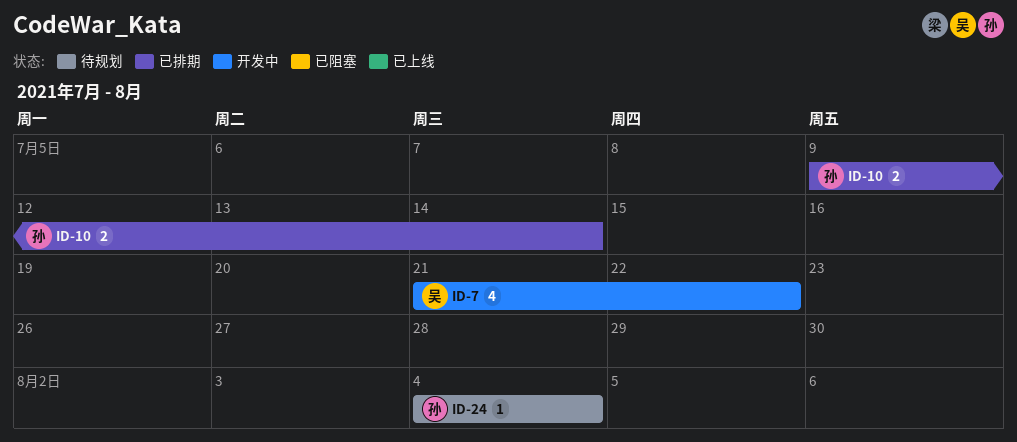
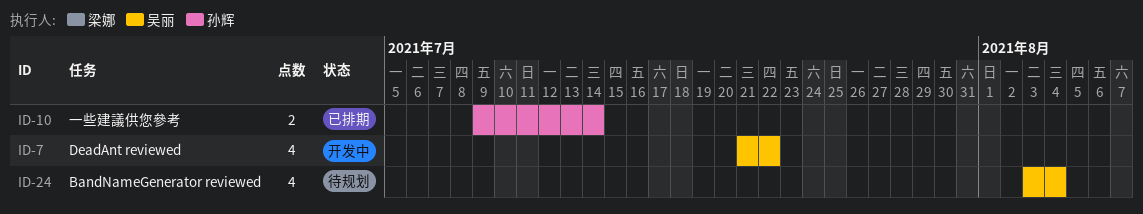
ID-24, owner: 孙辉 -> 吴丽
ID-24, estimate: 1 -> 4
ID-24, start: Aug 4 -> Aug 3

